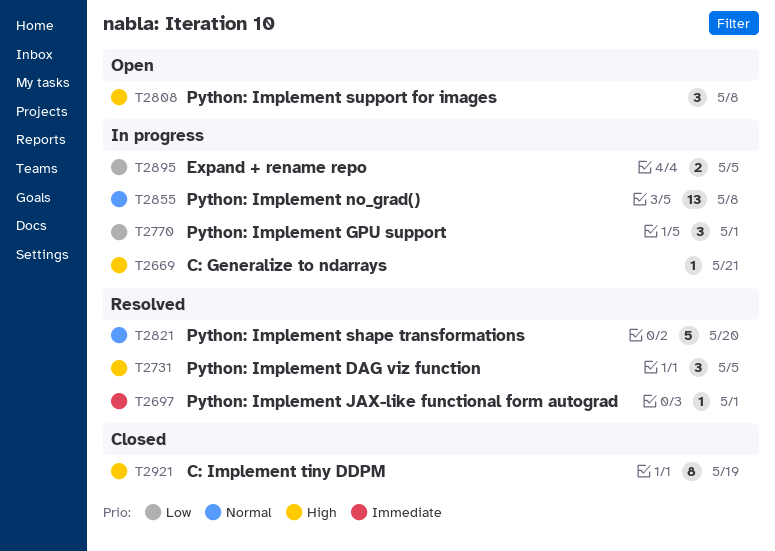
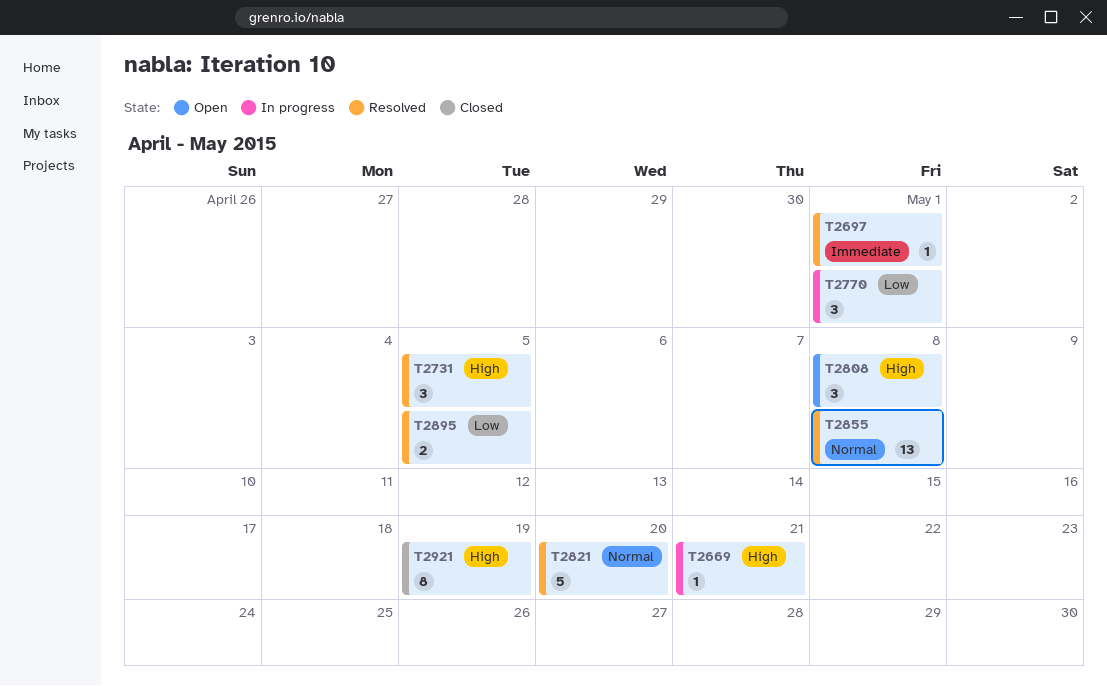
T2855, status: In progress -> Resolved
T2895, status: In progress -> Resolved

